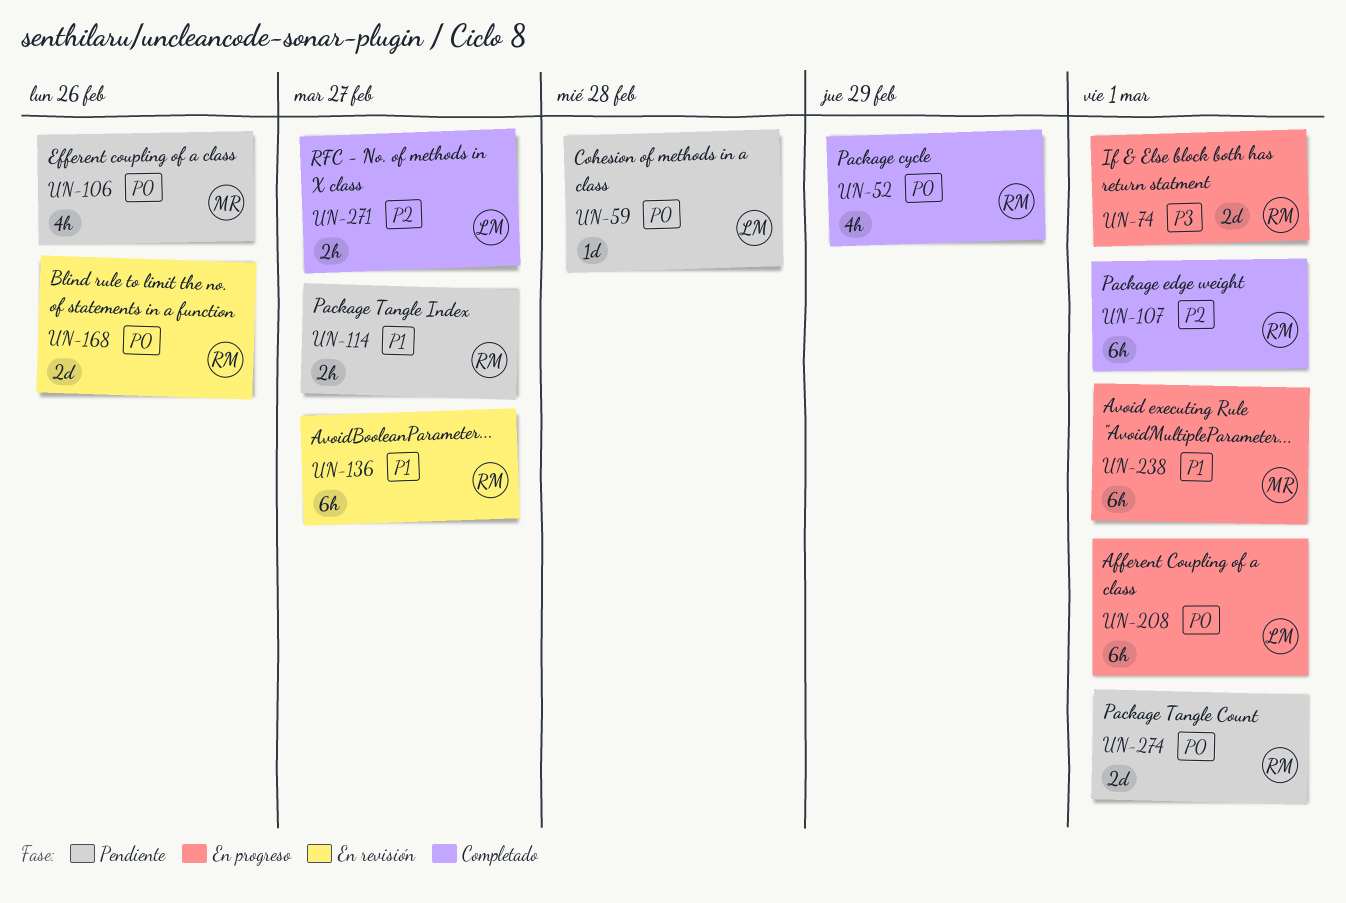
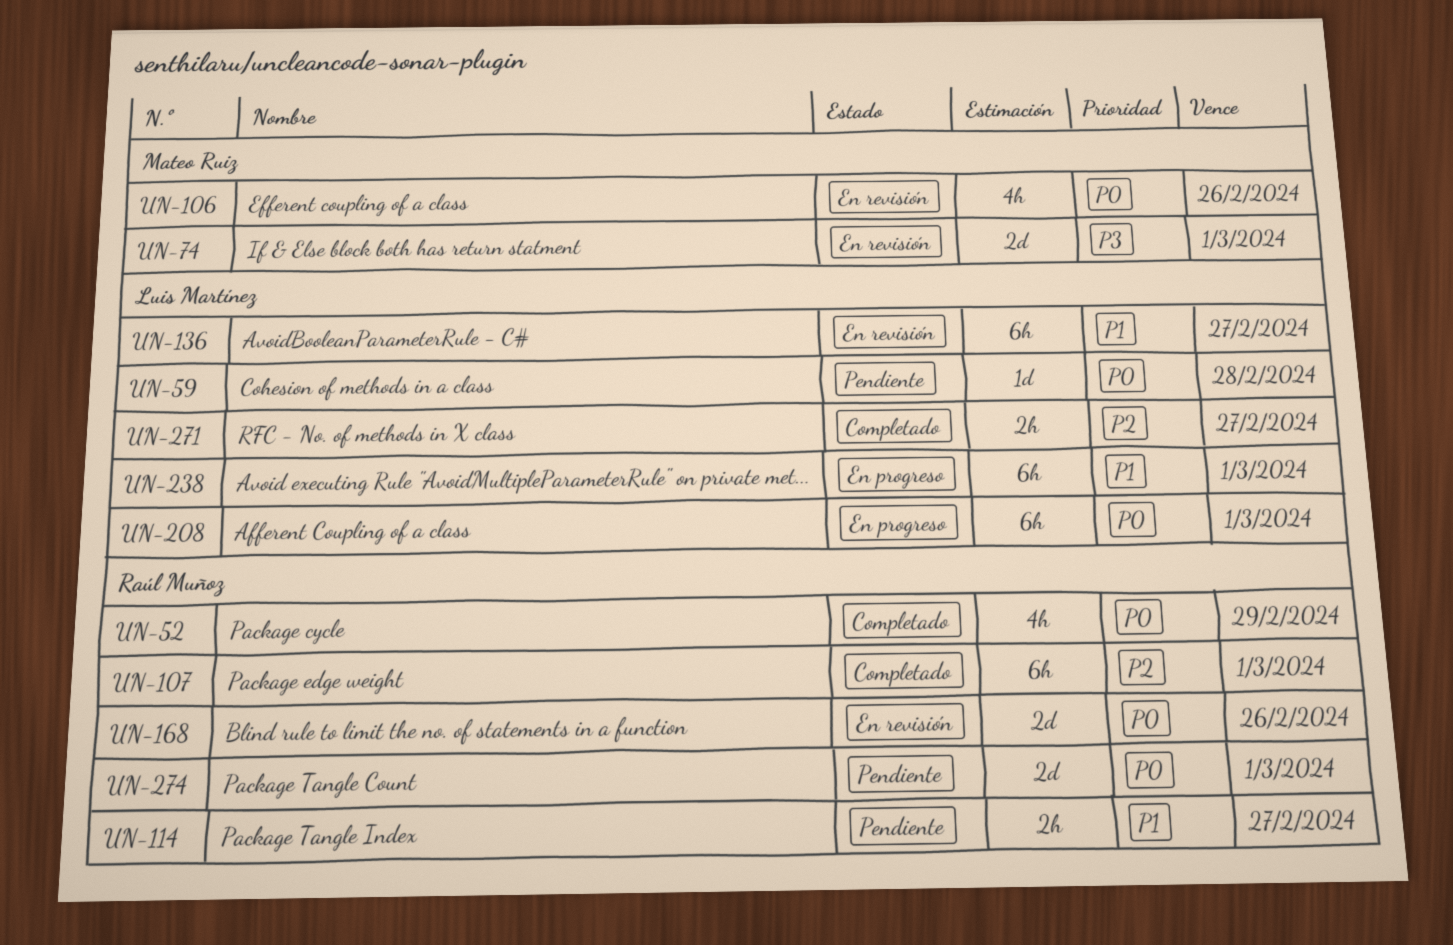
UN-74, status: En progreso -> En revisión
UN-74, owner: Raúl Muñoz -> Mateo Ruiz
UN-106, status: Pendiente -> En revisión
UN-136, owner: Raúl Muñoz -> Luis Martínez
UN-238, owner: Mateo Ruiz -> Luis Martínez

